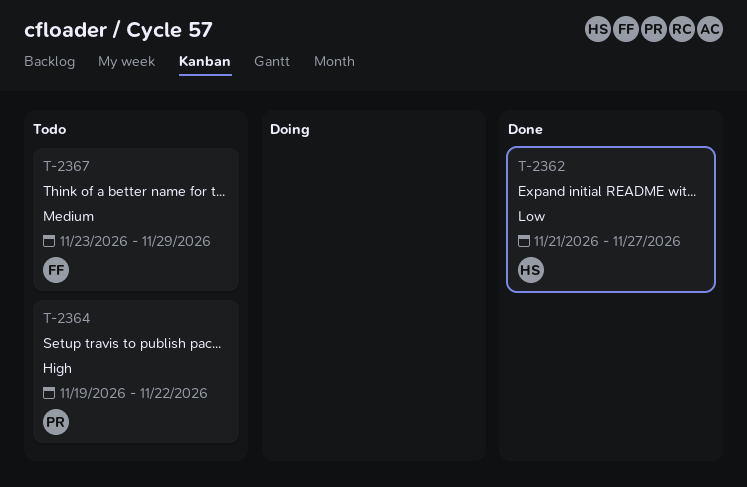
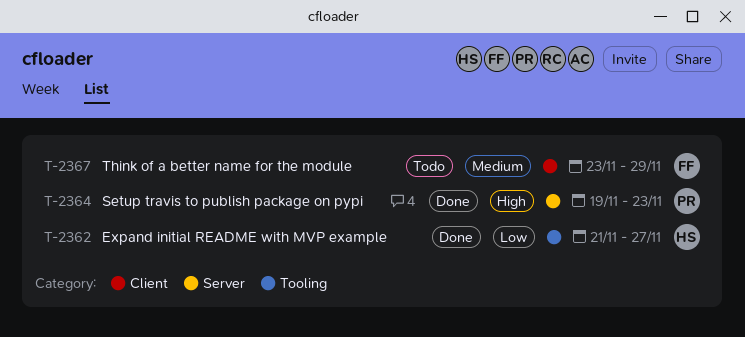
T-2364, status: Todo -> Done
T-2364, due: Nov 22 -> Nov 23

